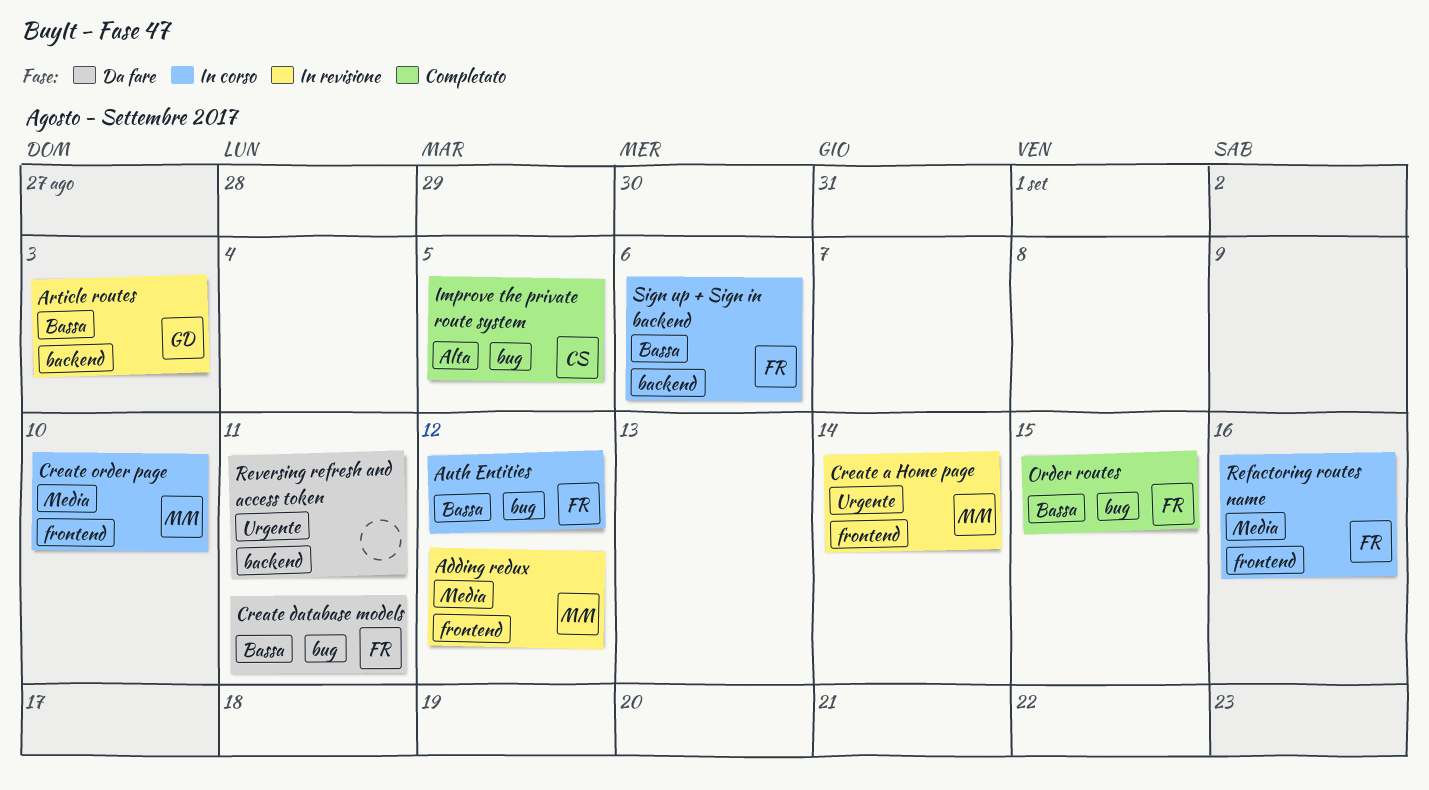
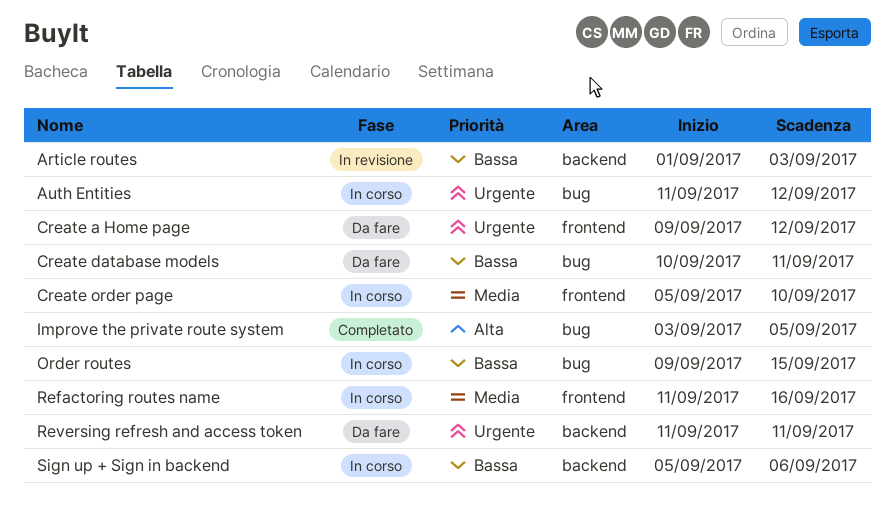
Adding redux: present -> none
Auth Entities, priority: Bassa -> Urgente
Create a Home page, status: In revisione -> Da fare
Create a Home page, due: Sep 14 -> Sep 12
Order routes, status: Completato -> In corso

